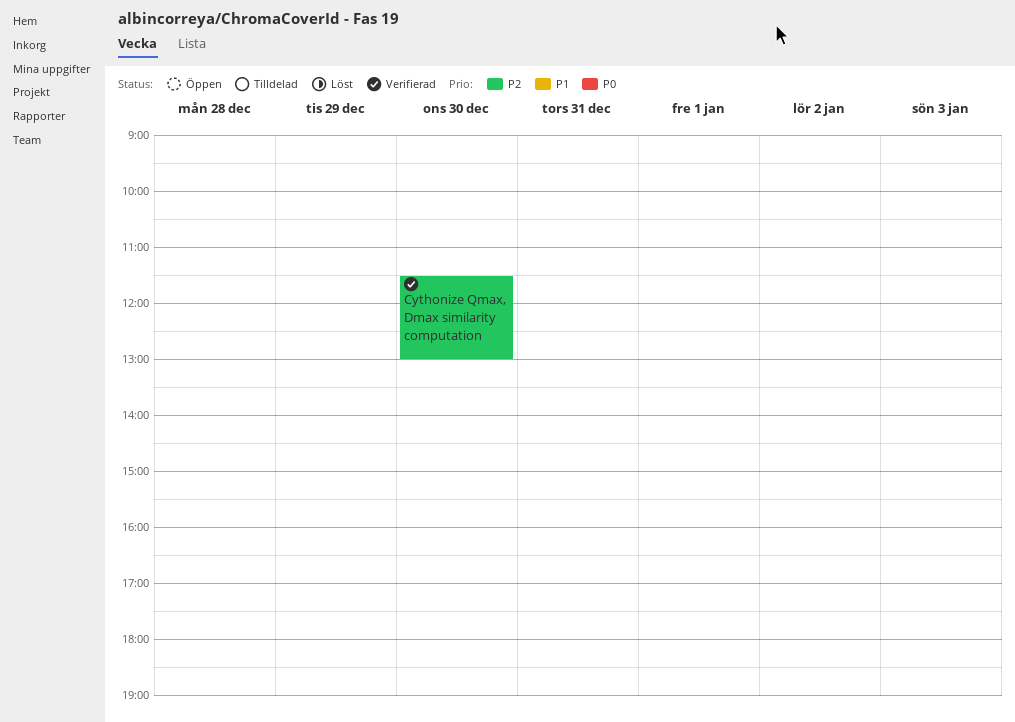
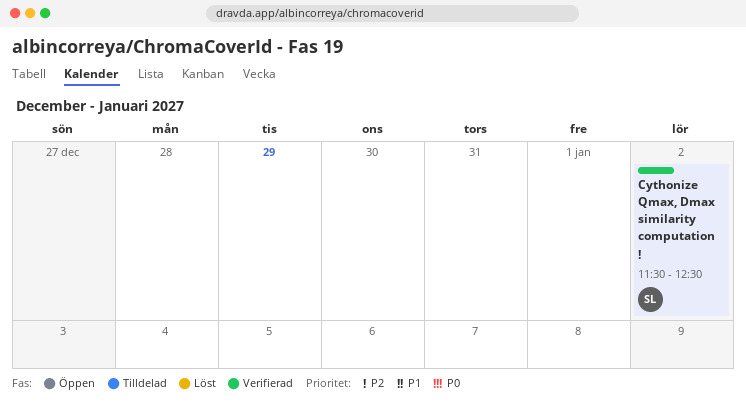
Cythonize Qmax, Dmax similarity computation, day: Dec 30 -> Jan 2
Cythonize Qmax, Dmax similarity computation, ends: 13:00 -> 12:30

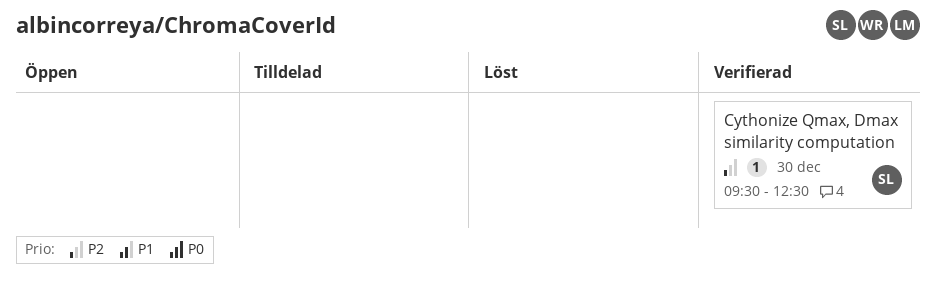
Cythonize Qmax, Dmax similarity computation, day: Jan 2 -> Dec 30
Cythonize Qmax, Dmax similarity computation, begins: 11:30 -> 09:30

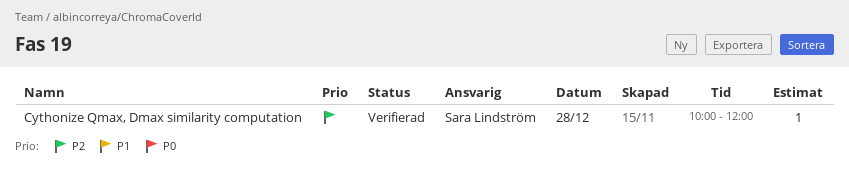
Cythonize Qmax, Dmax similarity computation, day: Dec 30 -> Dec 28
Cythonize Qmax, Dmax similarity computation, begins: 09:30 -> 10:00
Cythonize Qmax, Dmax similarity computation, ends: 12:30 -> 12:00

